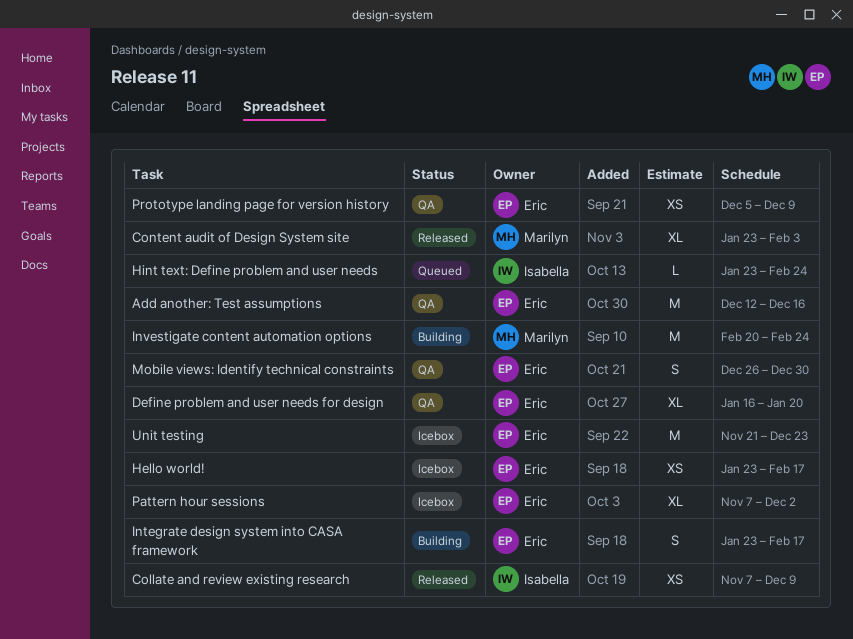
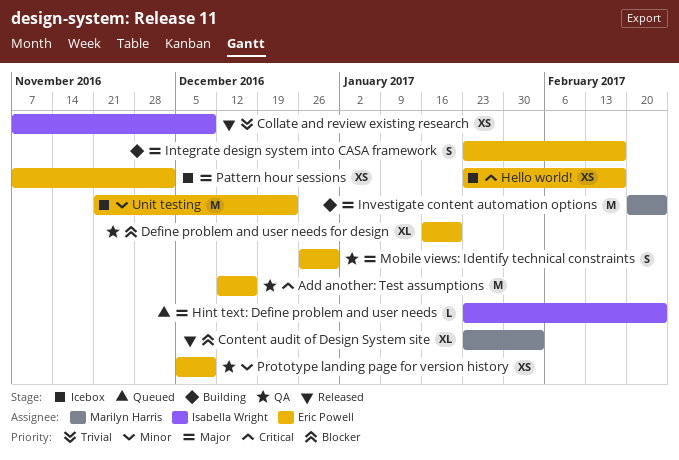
Pattern hour sessions, estimate: XL -> XS

